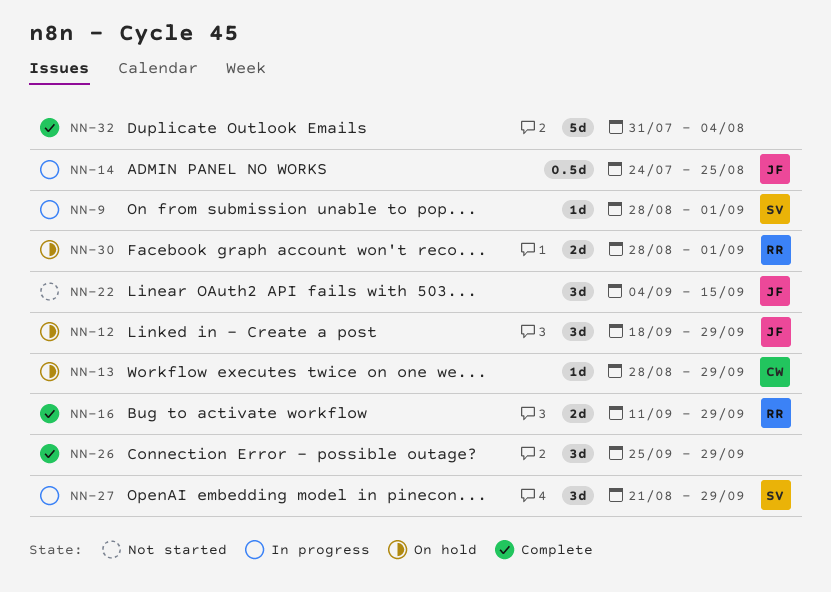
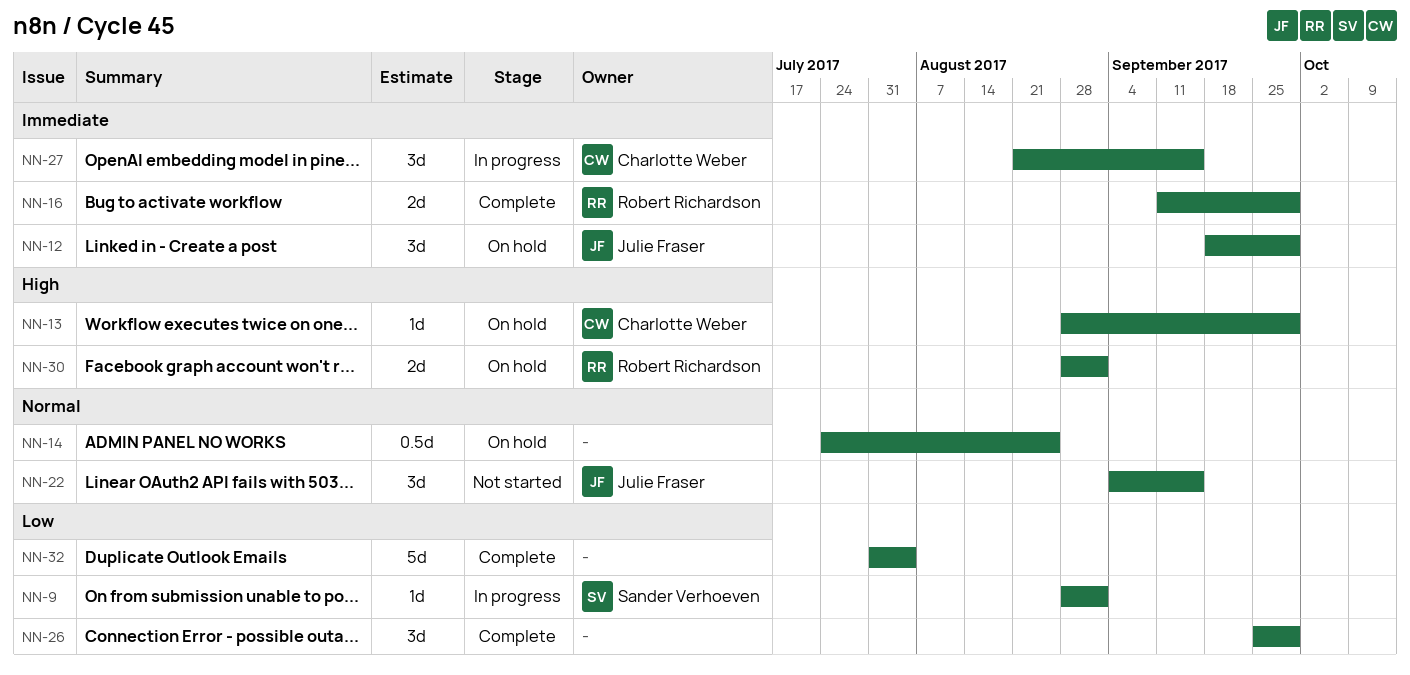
NN-14, status: In progress -> On hold
NN-14, owner: Julie Fraser -> none
NN-27, owner: Sander Verhoeven -> Charlotte Weber
NN-27, due: Sep 29 -> Sep 15

